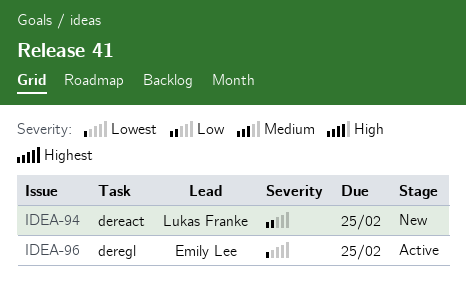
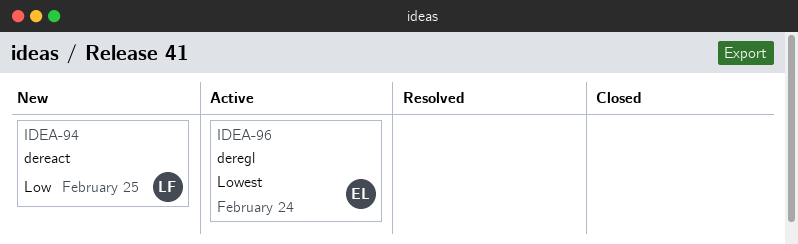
IDEA-96, due: Feb 25 -> Feb 24

